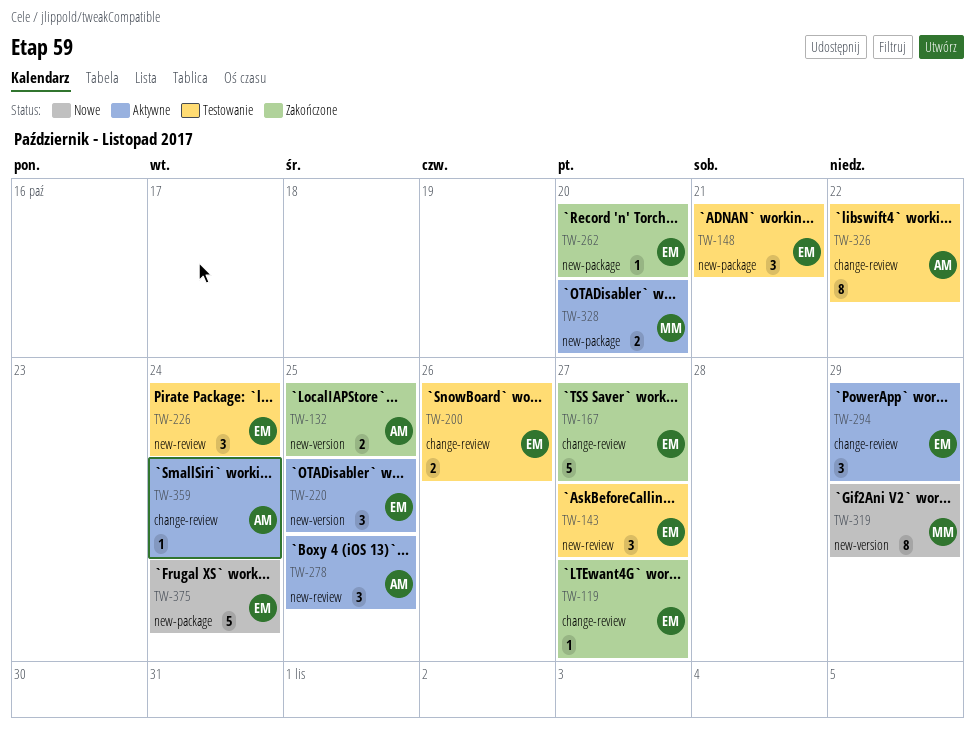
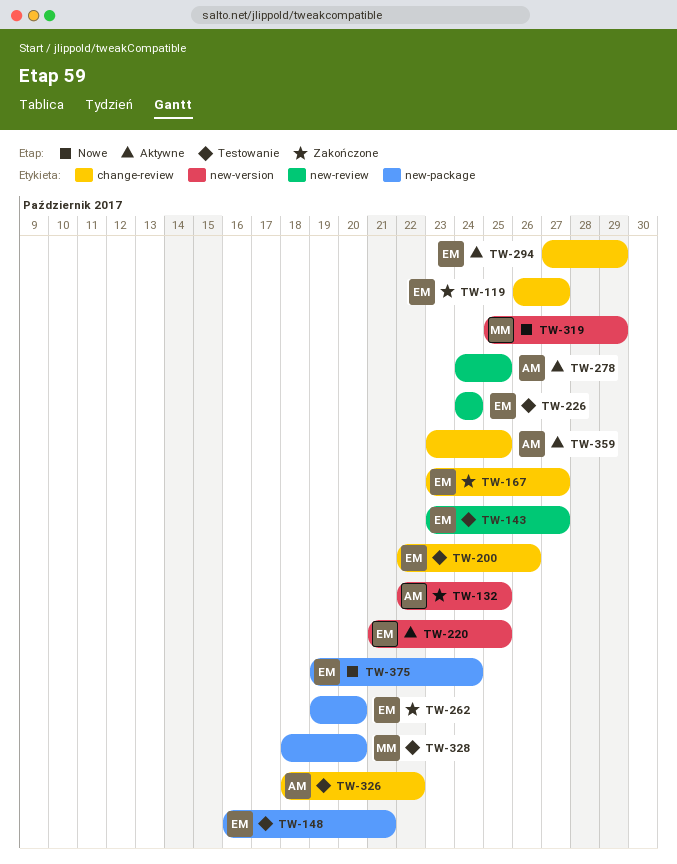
TW-328, status: Aktywne -> Testowanie
TW-359, due: Oct 24 -> Oct 25

